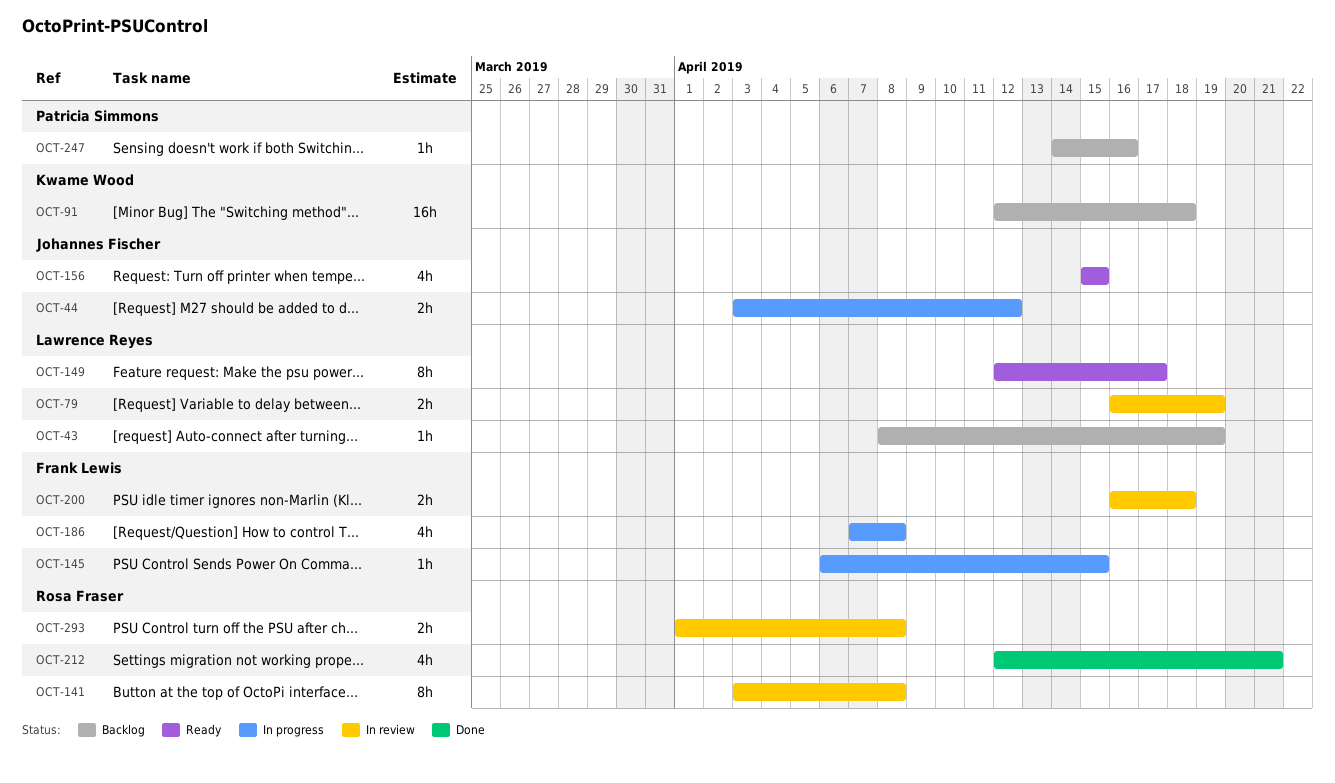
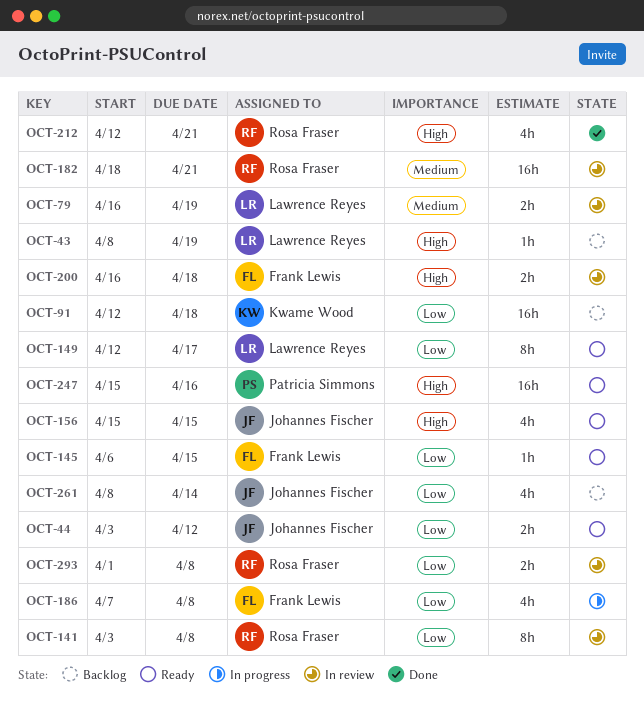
OCT-44, status: In progress -> Ready
OCT-145, status: In progress -> Ready
OCT-182: none -> present
OCT-247, status: Backlog -> Ready
OCT-247, estimate: 1h -> 16h
OCT-247, start: Apr 14 -> Apr 15
OCT-261: none -> present

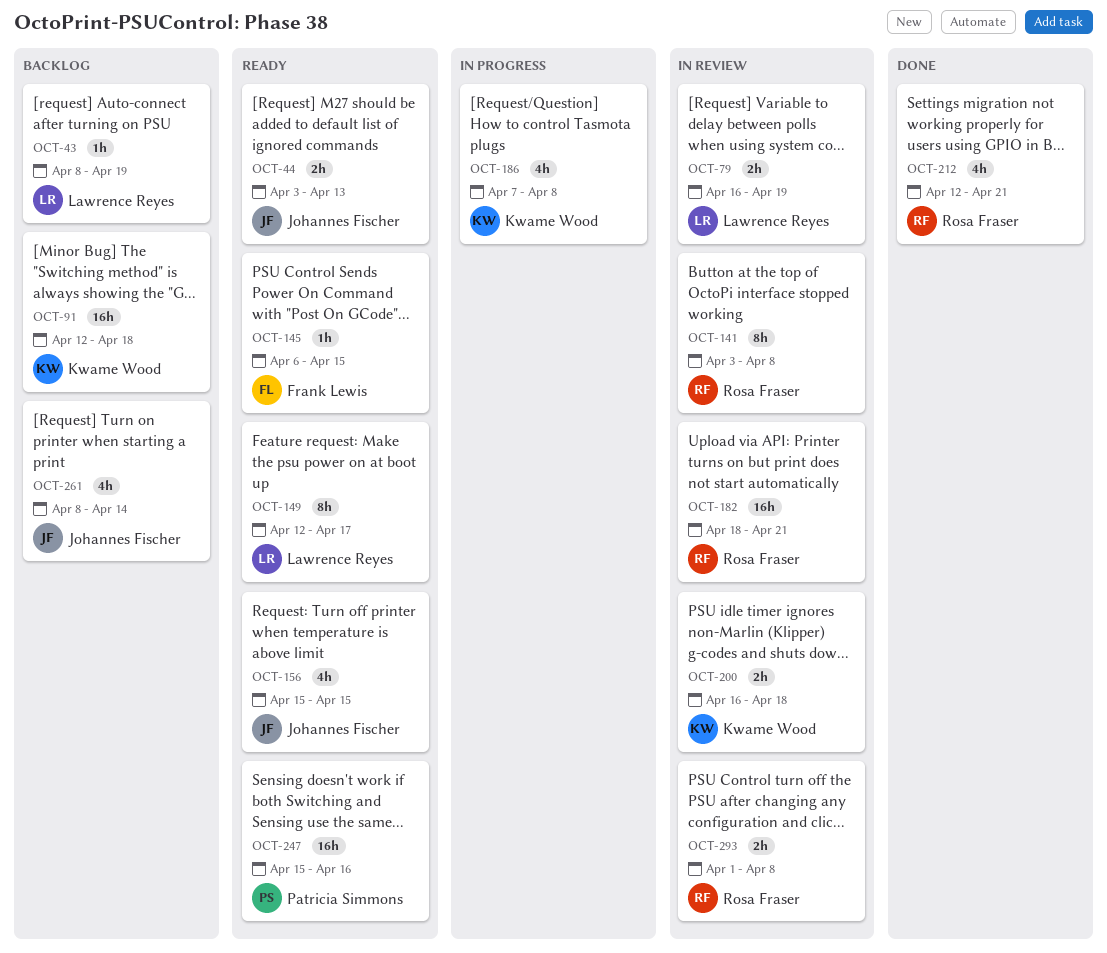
OCT-44, due: Apr 12 -> Apr 13
OCT-186, owner: Frank Lewis -> Kwame Wood
OCT-200, owner: Frank Lewis -> Kwame Wood

